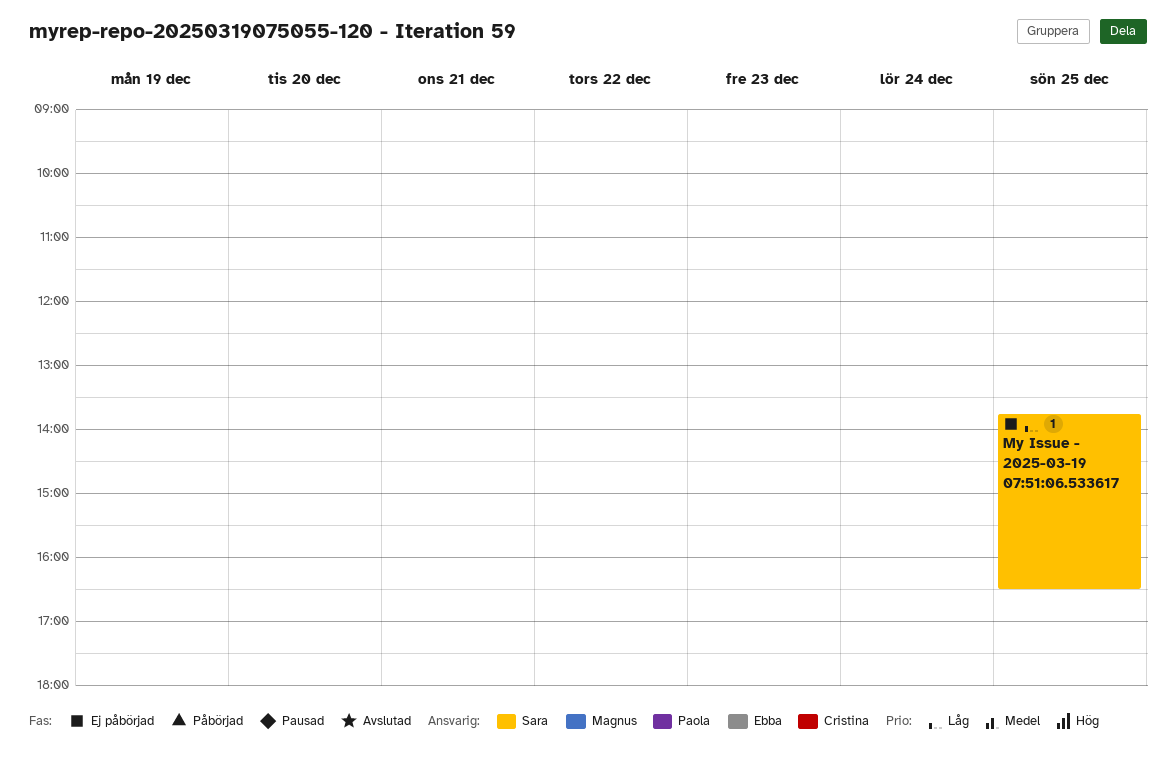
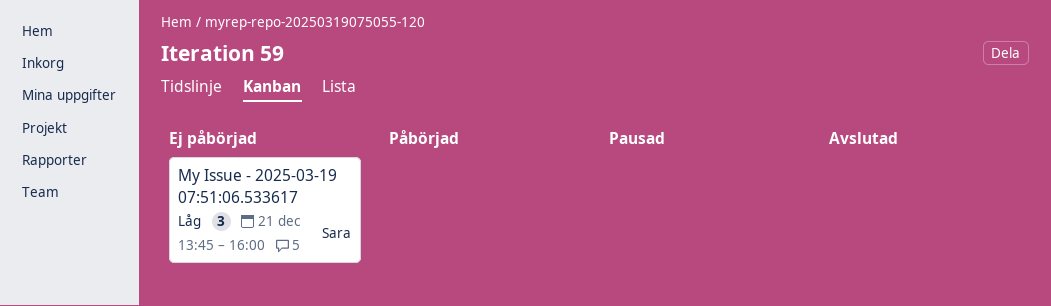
My Issue - 2025-03-19 07:51:06.533617, estimate: 1 -> 3
My Issue - 2025-03-19 07:51:06.533617, day: Dec 25 -> Dec 21
My Issue - 2025-03-19 07:51:06.533617, ends: 16:30 -> 16:00

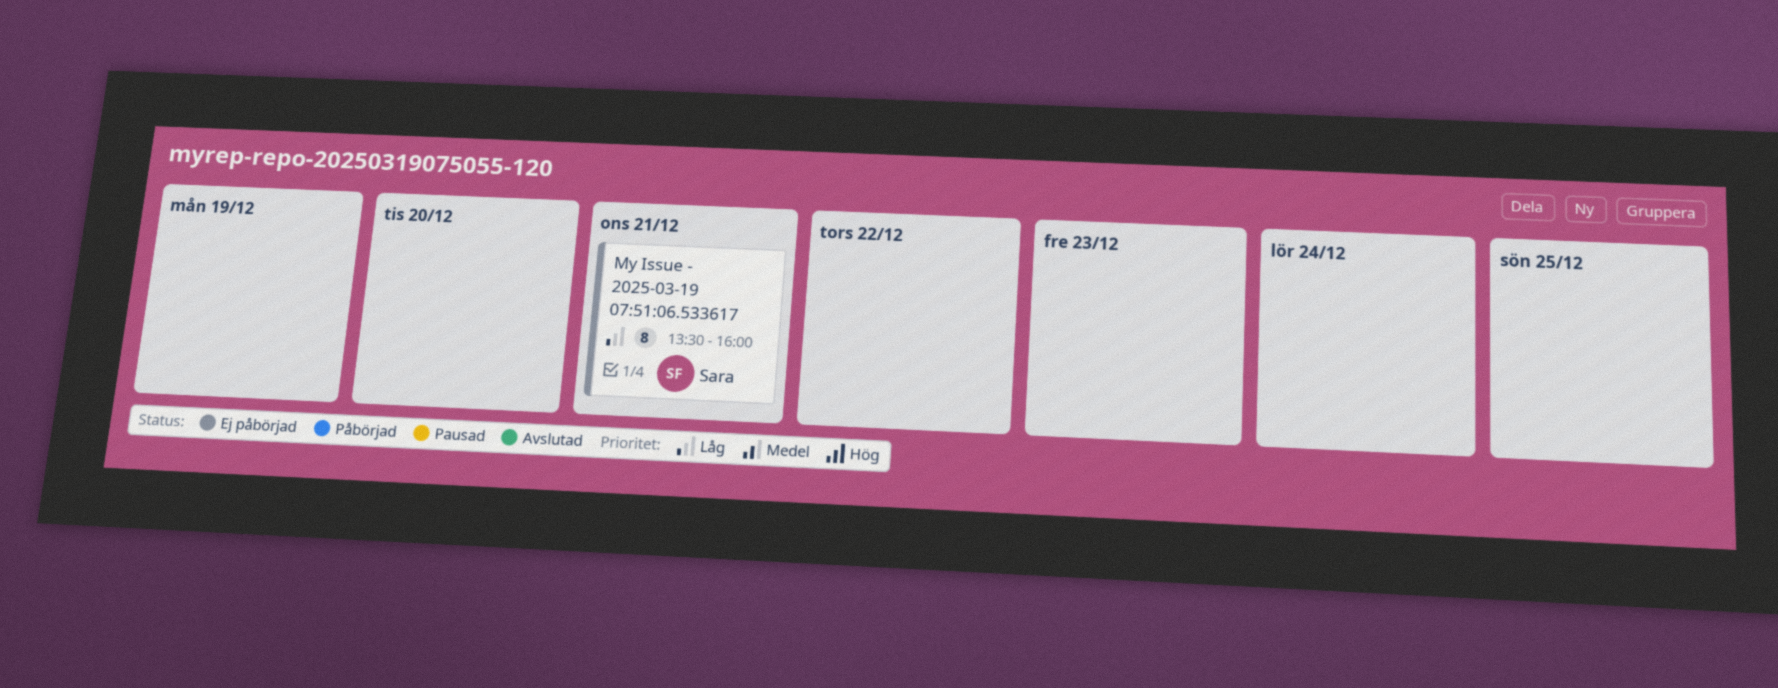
My Issue - 2025-03-19 07:51:06.533617, estimate: 3 -> 8
My Issue - 2025-03-19 07:51:06.533617, begins: 13:45 -> 13:30

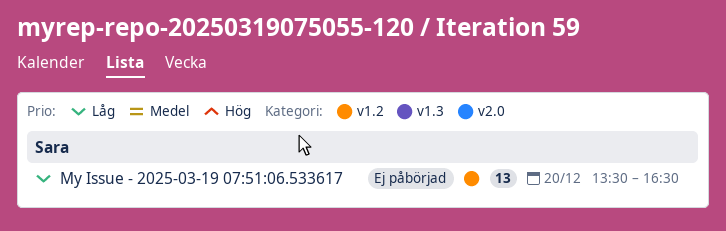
My Issue - 2025-03-19 07:51:06.533617, estimate: 8 -> 13
My Issue - 2025-03-19 07:51:06.533617, day: Dec 21 -> Dec 20
My Issue - 2025-03-19 07:51:06.533617, ends: 16:00 -> 16:30

